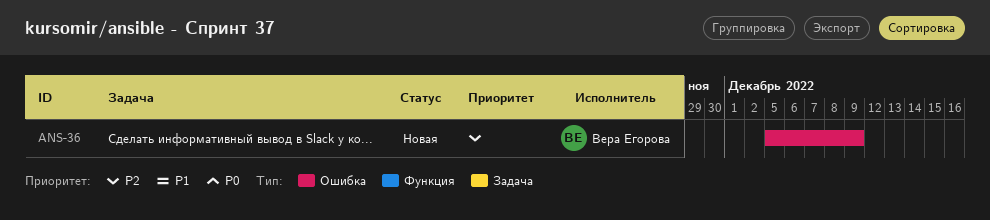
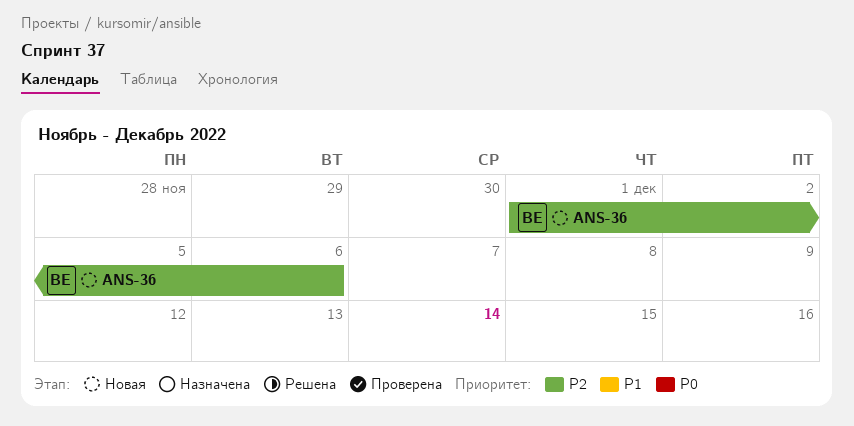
ANS-36, start: Dec 5 -> Dec 1
ANS-36, due: Dec 9 -> Dec 6

